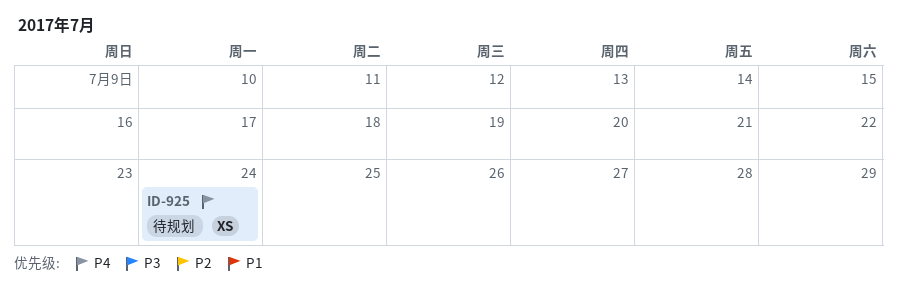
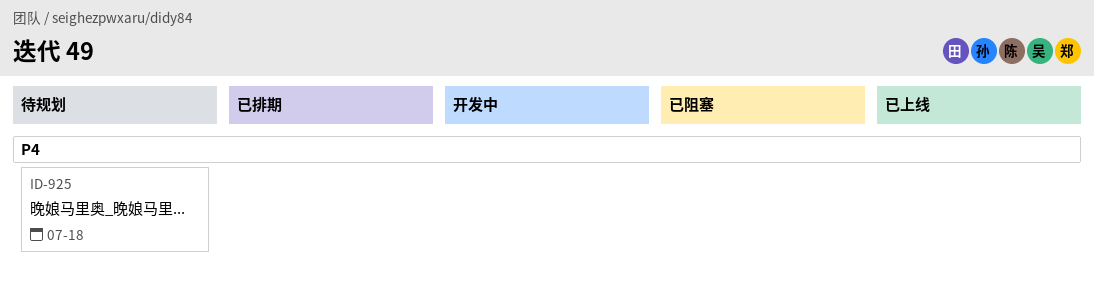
ID-925, due: Jul 24 -> Jul 18

